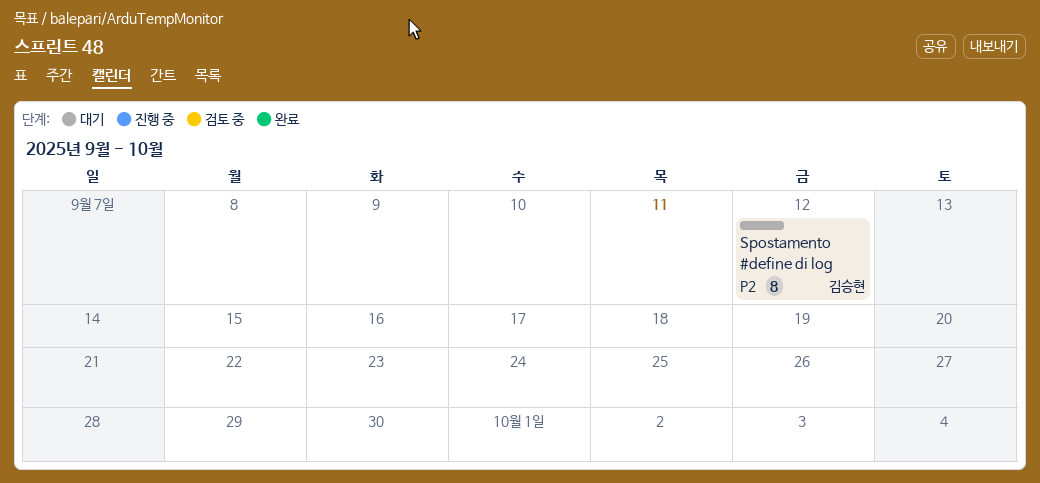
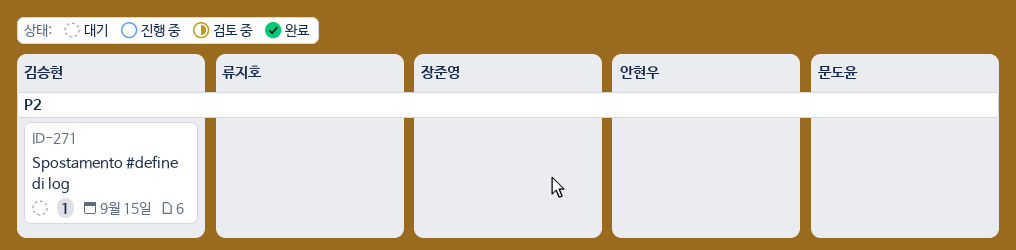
Spostamento #define di log, estimate: 8 -> 1
Spostamento #define di log, due: Sep 12 -> Sep 15

